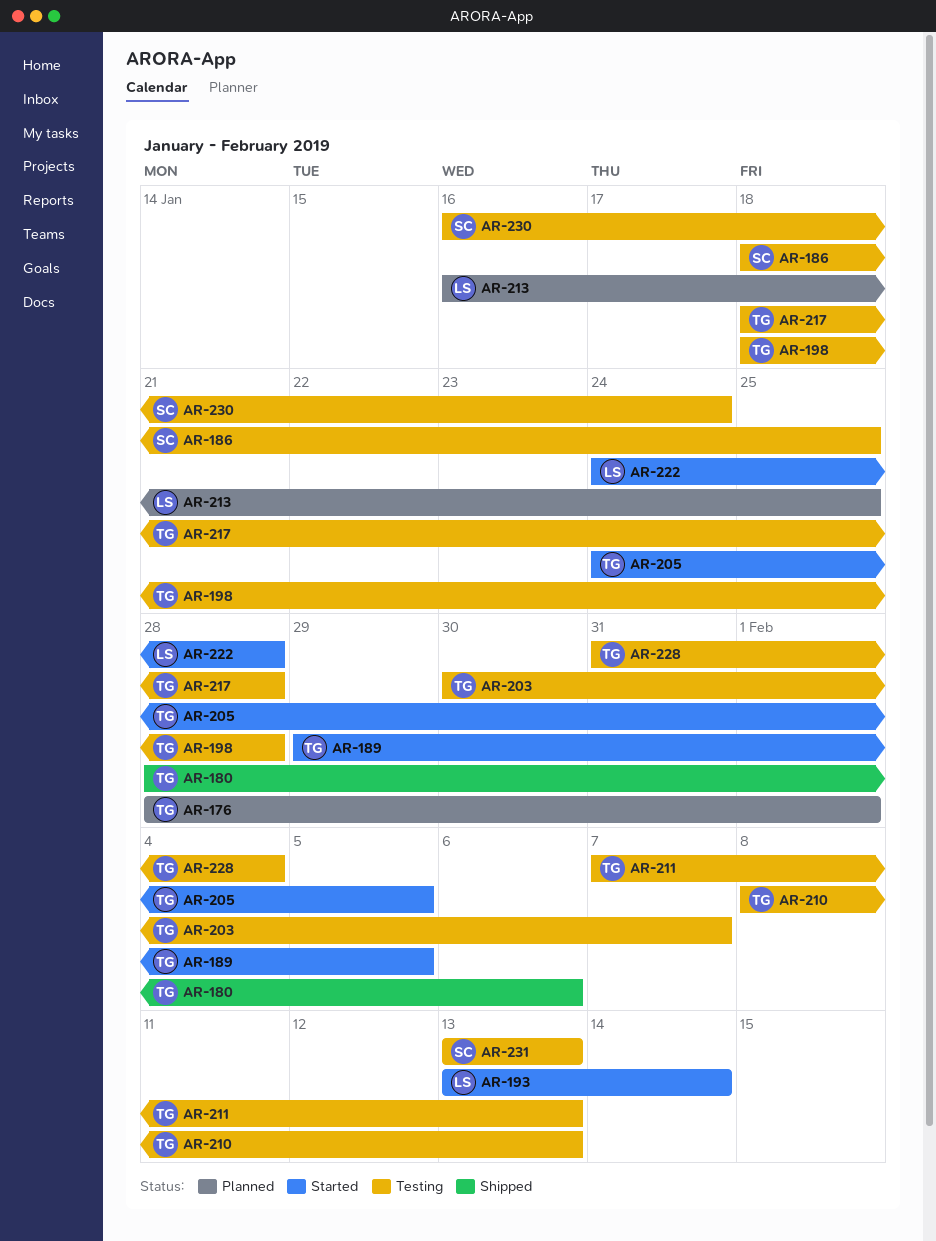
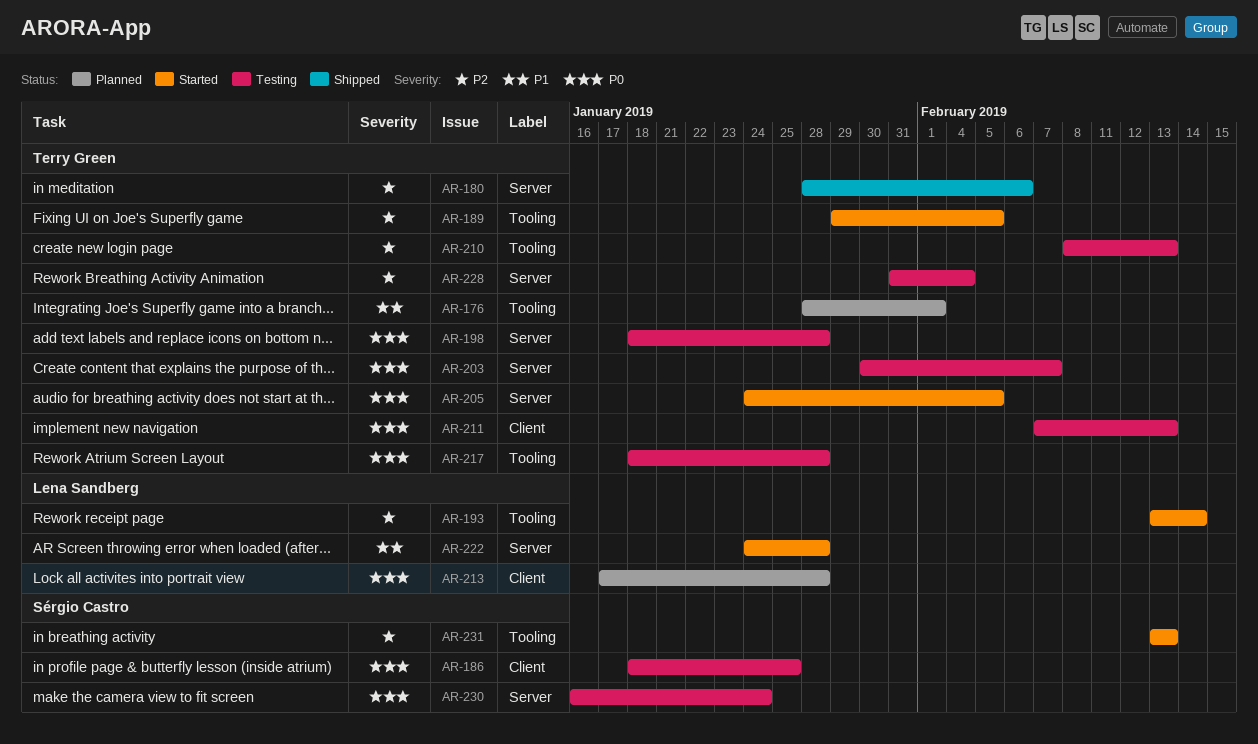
AR-213, start: Jan 16 -> Jan 17
AR-213, due: Jan 25 -> Jan 28
AR-231, status: Testing -> Started

